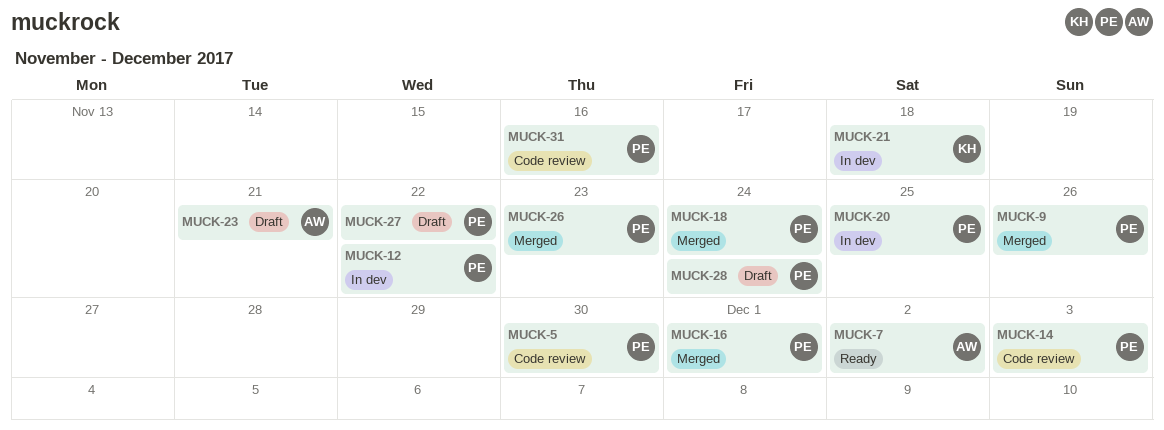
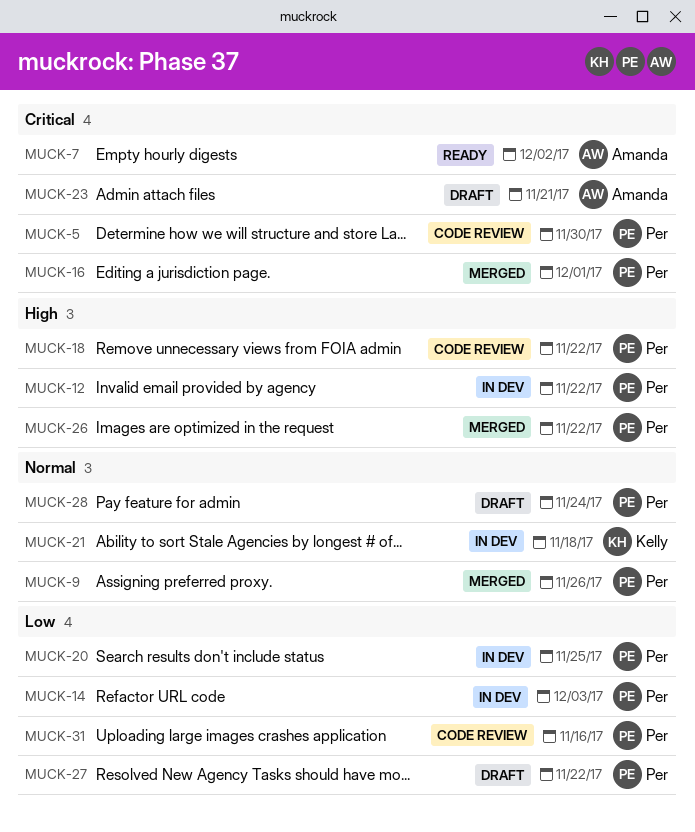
MUCK-14, status: Code review -> In dev
MUCK-18, status: Merged -> Code review
MUCK-18, due: Nov 24 -> Nov 22
MUCK-26, due: Nov 23 -> Nov 22

